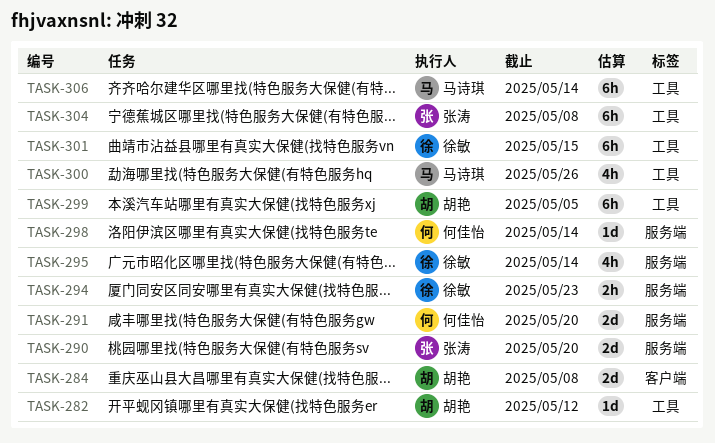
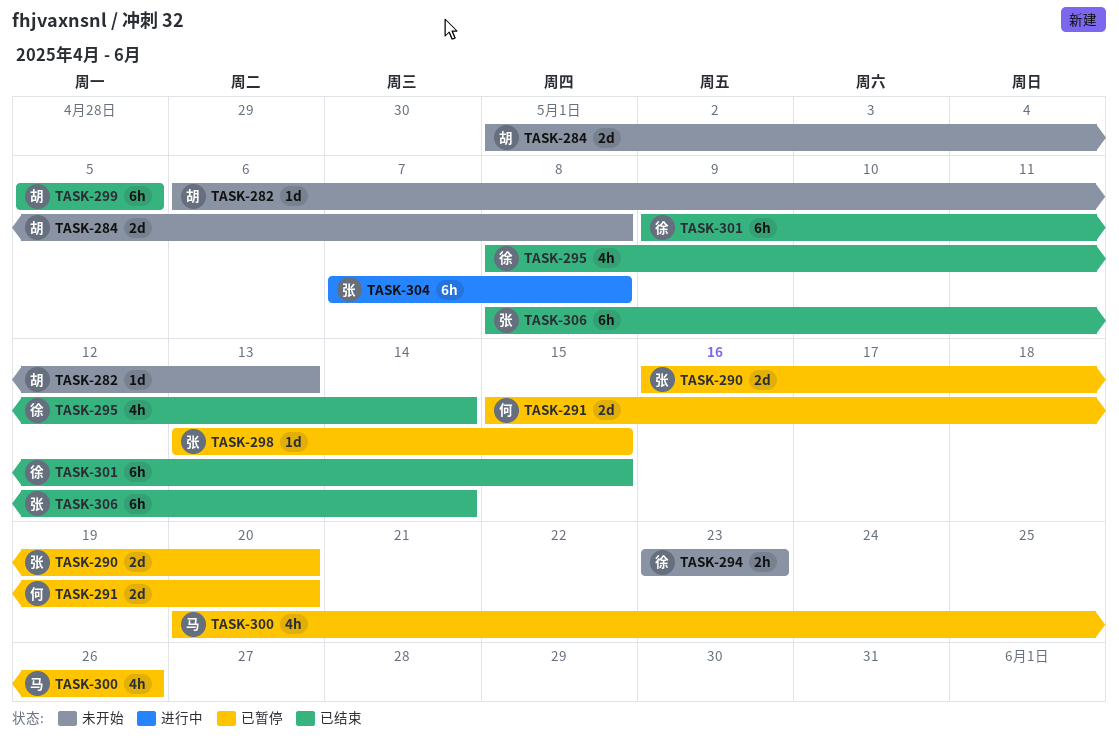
TASK-282, due: May 12 -> May 13
TASK-298, owner: 何佳怡 -> 张涛
TASK-298, due: May 14 -> May 15
TASK-306, owner: 马诗琪 -> 张涛

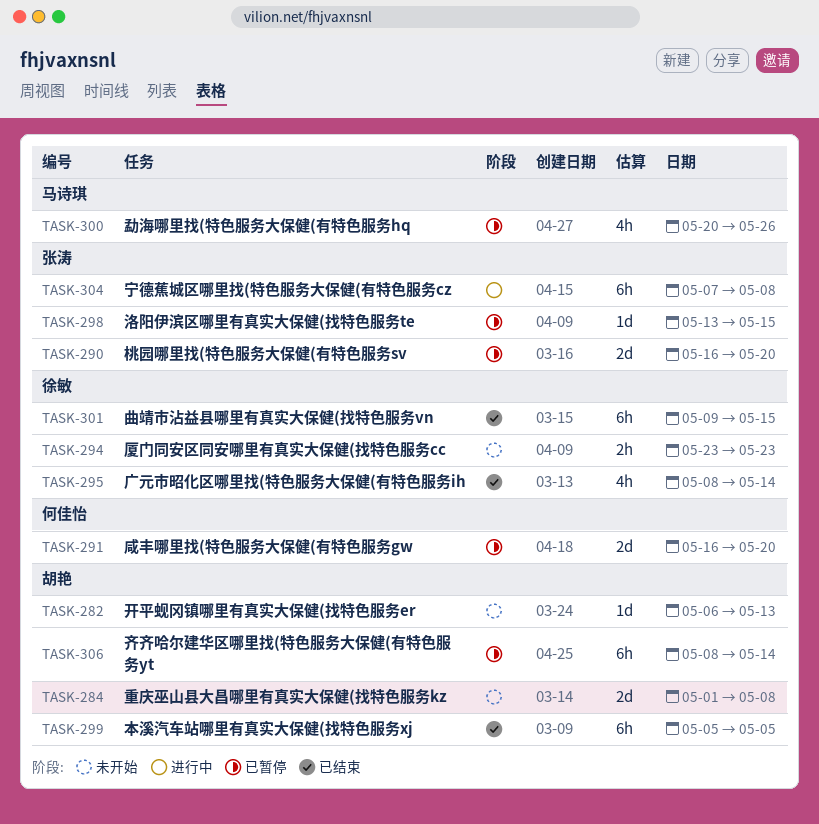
TASK-291, start: May 15 -> May 16
TASK-306, status: 已结束 -> 已暂停
TASK-306, owner: 张涛 -> 胡艳

